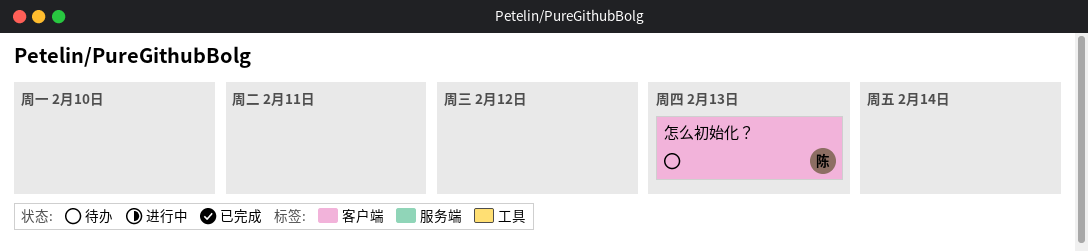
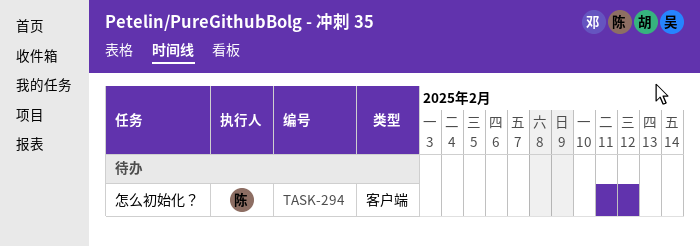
怎么初始化？, due: Feb 13 -> Feb 12

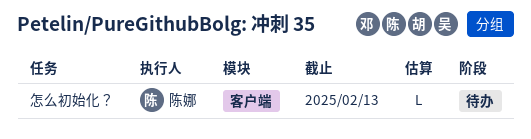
怎么初始化？, due: Feb 12 -> Feb 13

